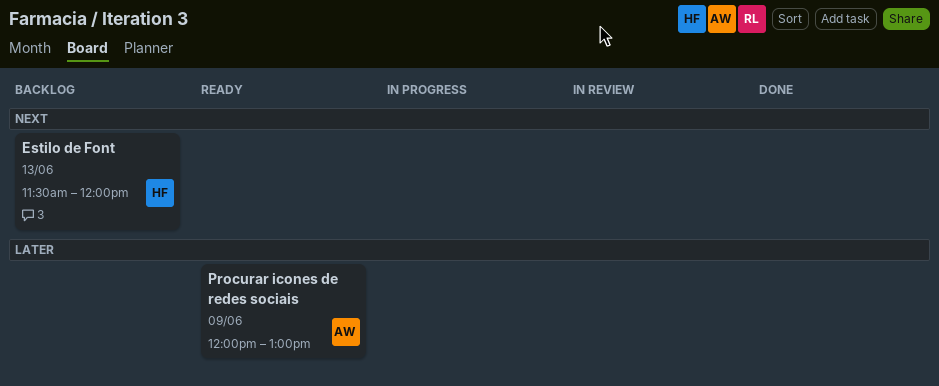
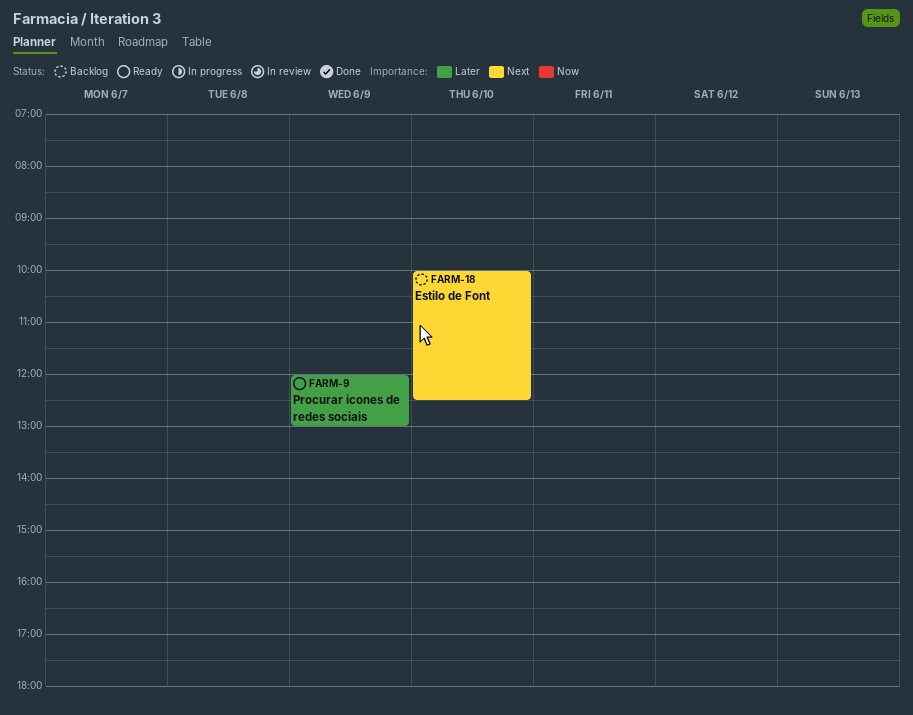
Estilo de Font, day: Jun 13 -> Jun 10
Estilo de Font, begins: 11:30 -> 10:00
Estilo de Font, ends: 12:00 -> 12:30

